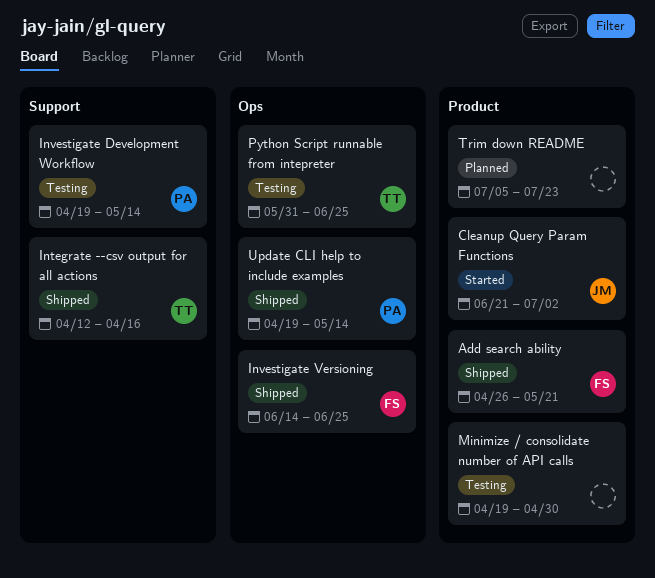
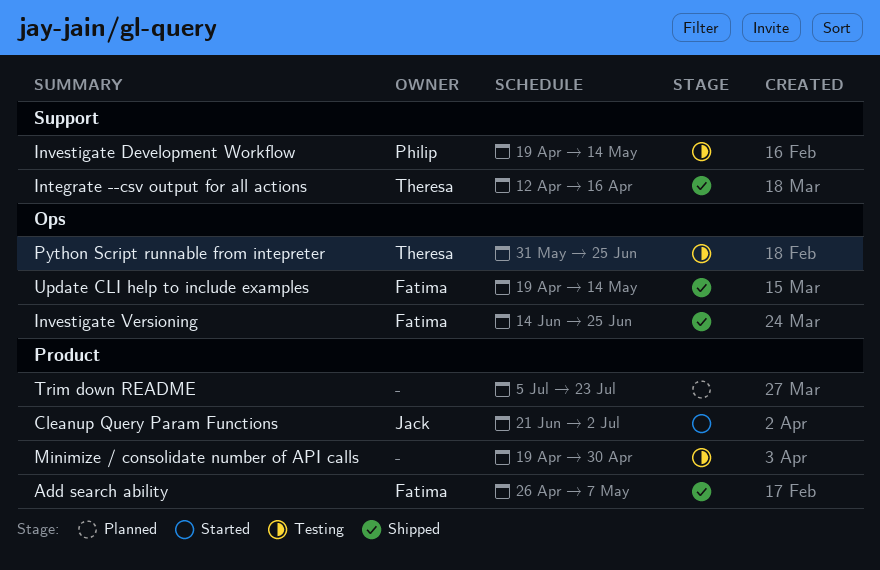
Add search ability, due: May 21 -> May 7
Update CLI help to include examples, owner: Philip -> Fatima

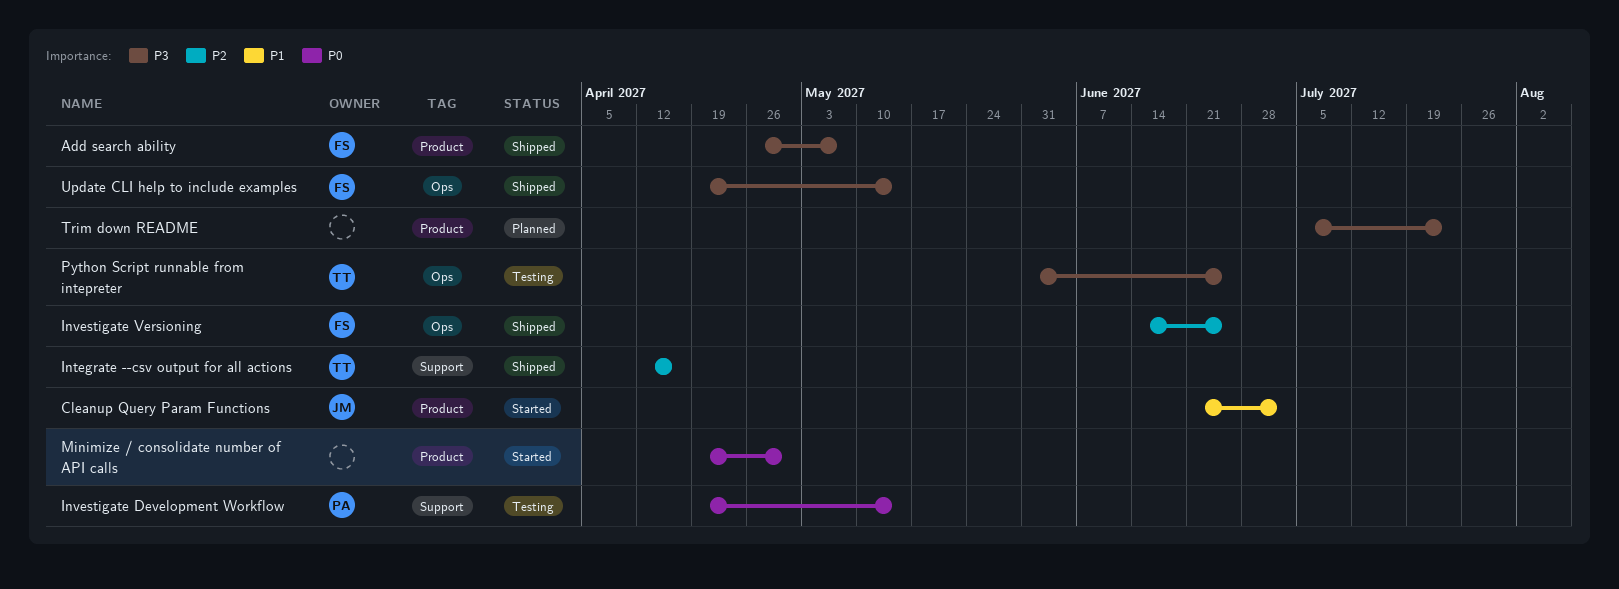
Minimize / consolidate number of API calls, status: Testing -> Started

